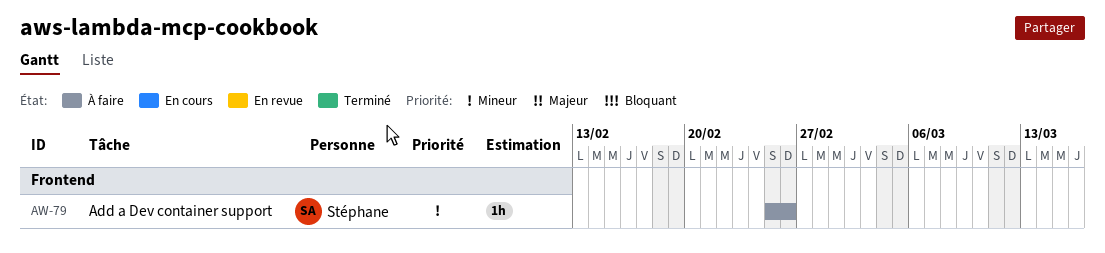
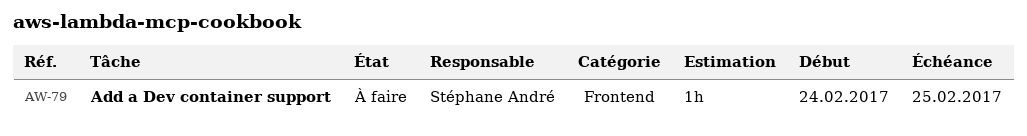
AW-79, start: Feb 25 -> Feb 24
AW-79, due: Feb 26 -> Feb 25

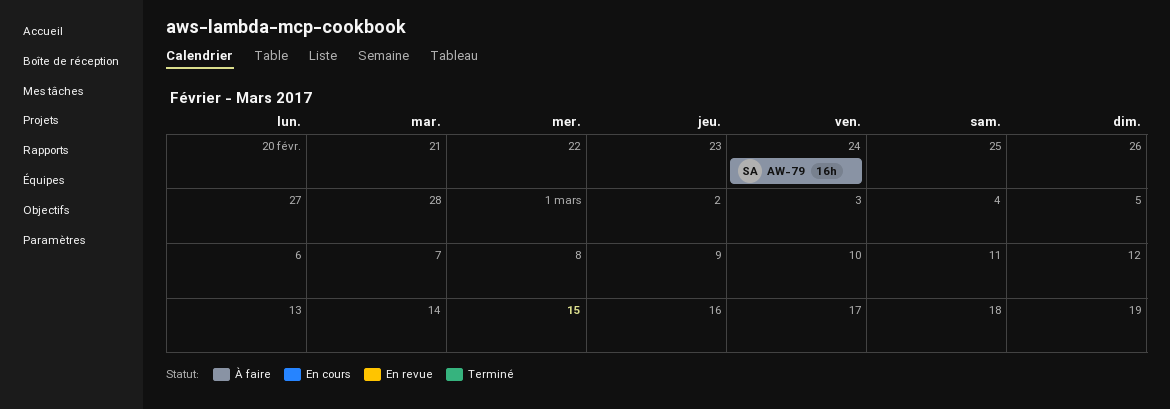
AW-79, estimate: 1h -> 16h
AW-79, due: Feb 25 -> Feb 24

